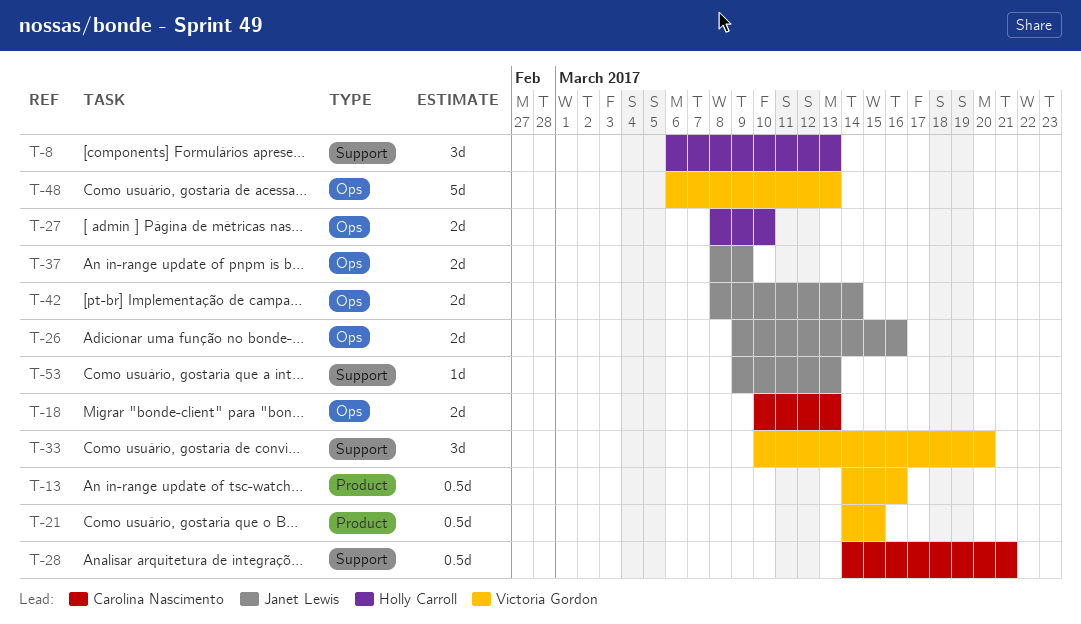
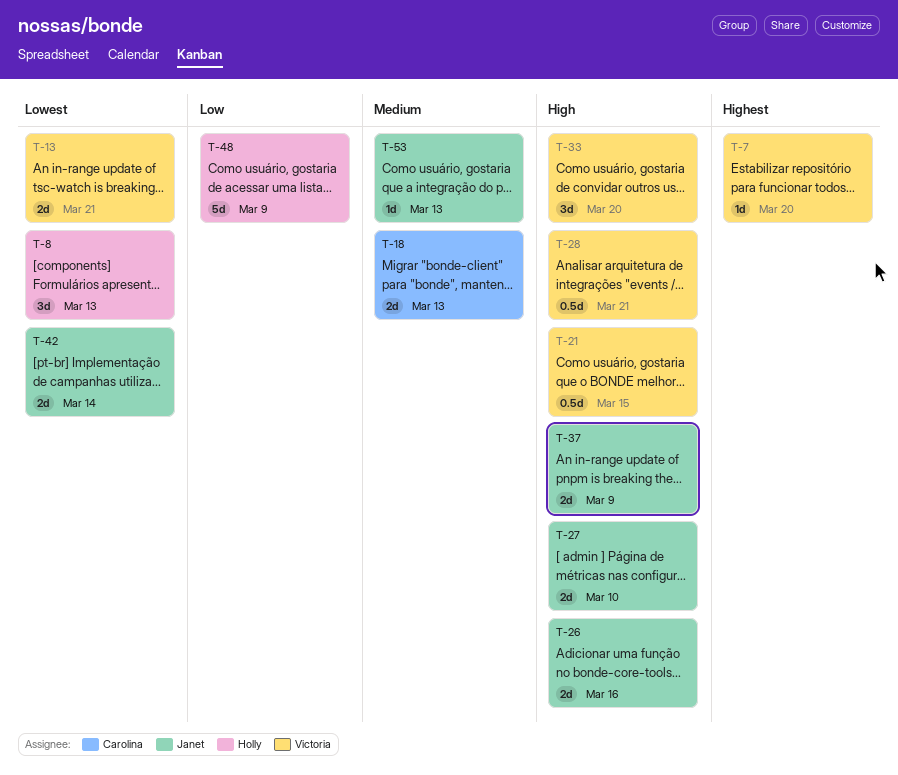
T-7: none -> present
T-13, estimate: 0.5d -> 2d
T-13, due: Mar 16 -> Mar 21
T-27, owner: Holly Carroll -> Janet Lewis
T-28, owner: Carolina Nascimento -> Victoria Gordon
T-48, owner: Victoria Gordon -> Holly Carroll
T-48, due: Mar 13 -> Mar 9

